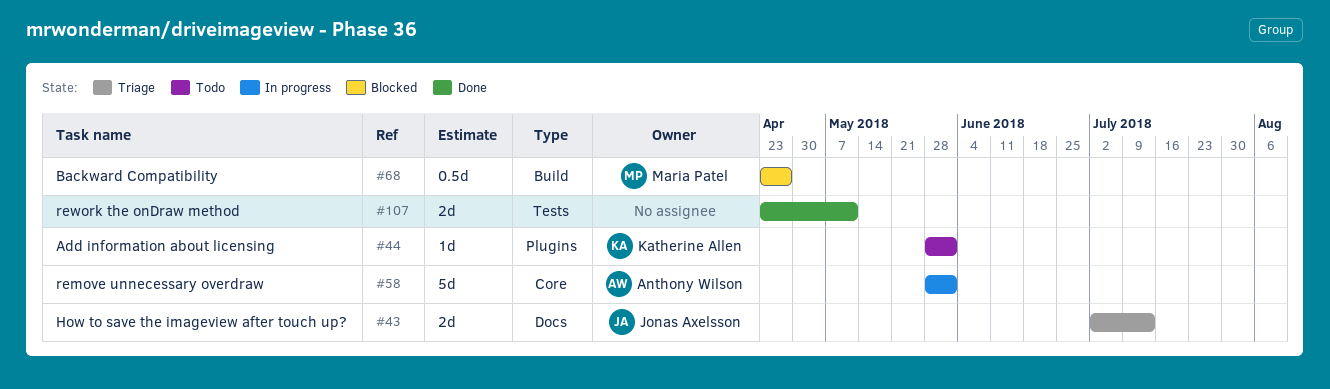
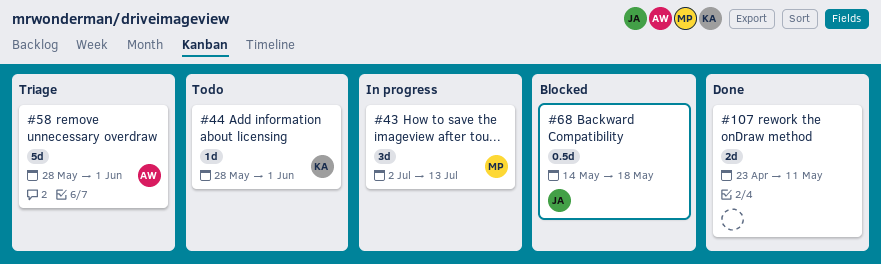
#43, status: Triage -> In progress
#43, owner: Jonas Axelsson -> Maria Patel
#43, estimate: 2d -> 3d
#58, status: In progress -> Triage
#68, owner: Maria Patel -> Jonas Axelsson
#68, start: Apr 23 -> May 14
#68, due: Apr 27 -> May 18

